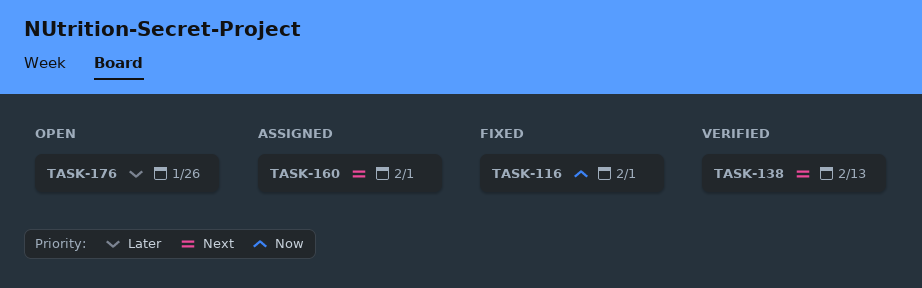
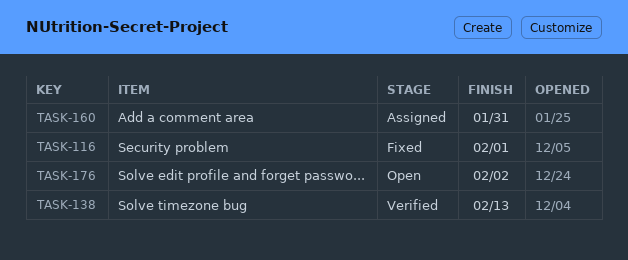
TASK-160, due: Feb 1 -> Jan 31
TASK-176, due: Jan 26 -> Feb 2

